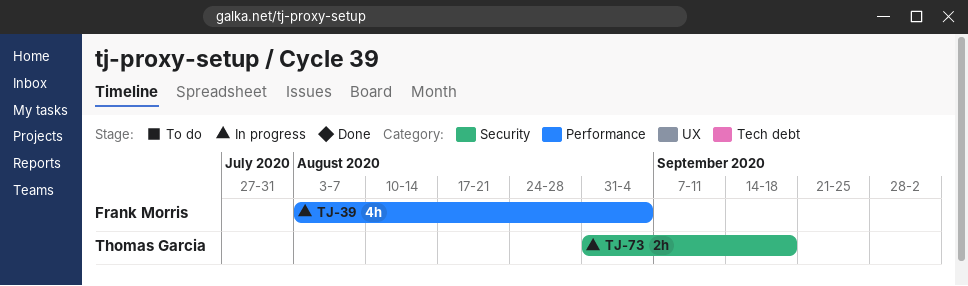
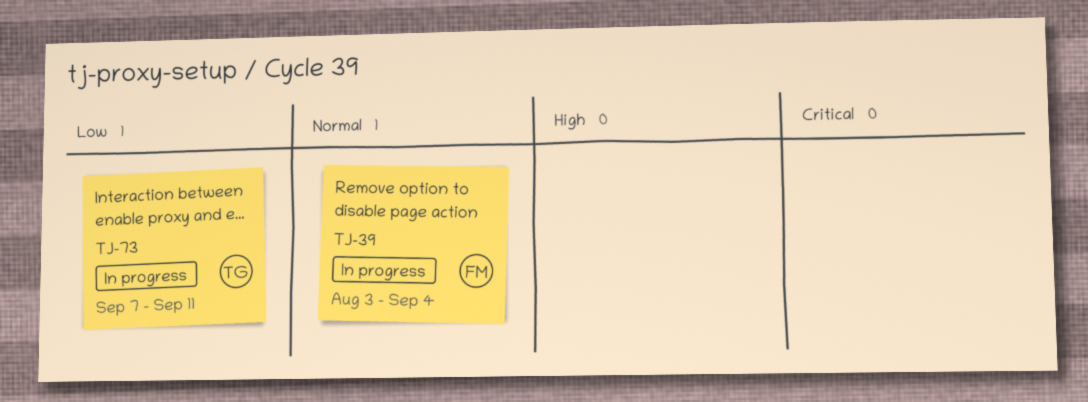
TJ-73, start: Aug 31 -> Sep 7
TJ-73, due: Sep 18 -> Sep 11

